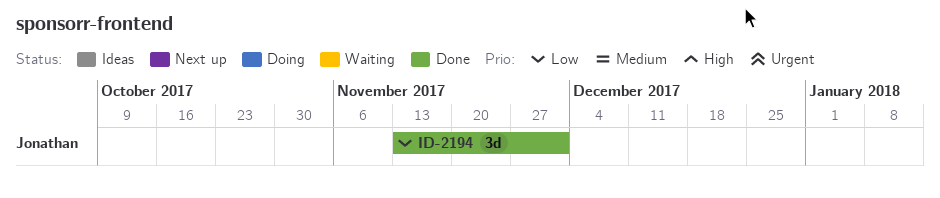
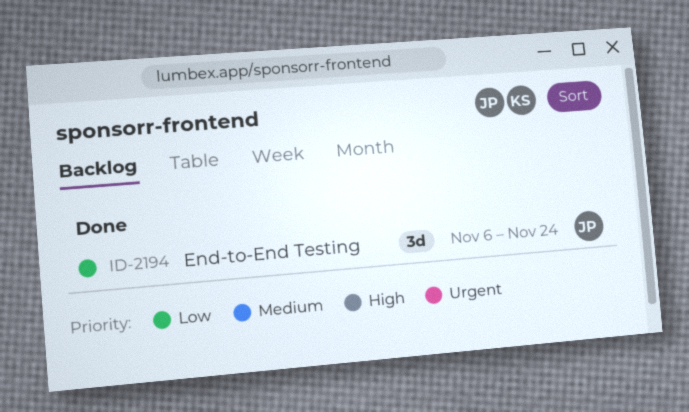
ID-2194, start: Nov 13 -> Nov 6
ID-2194, due: Dec 1 -> Nov 24

